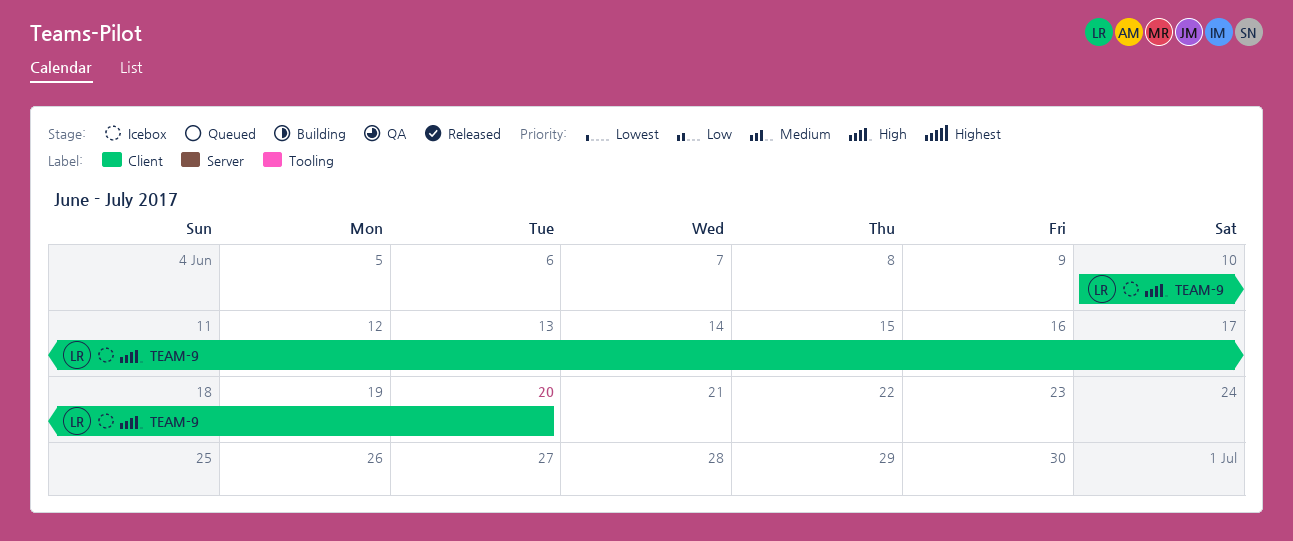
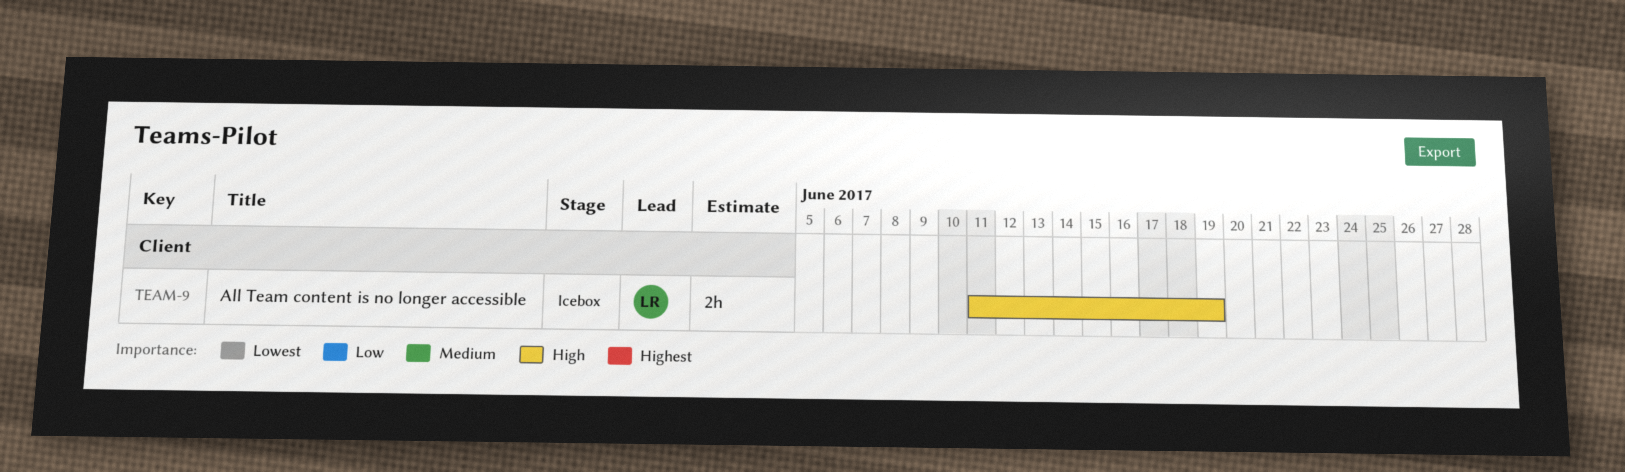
TEAM-9, start: Jun 10 -> Jun 11
TEAM-9, due: Jun 20 -> Jun 19

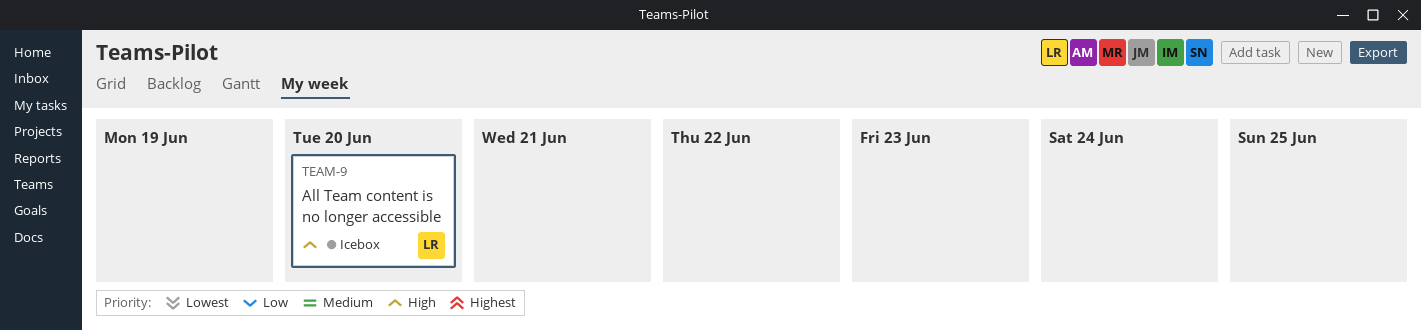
TEAM-9, due: Jun 19 -> Jun 20

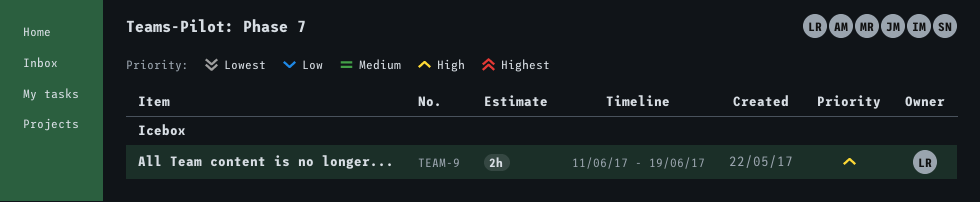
TEAM-9, due: Jun 20 -> Jun 19

